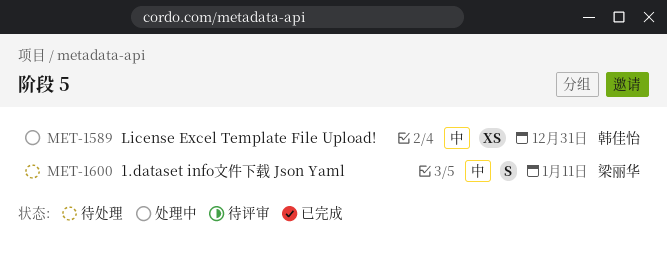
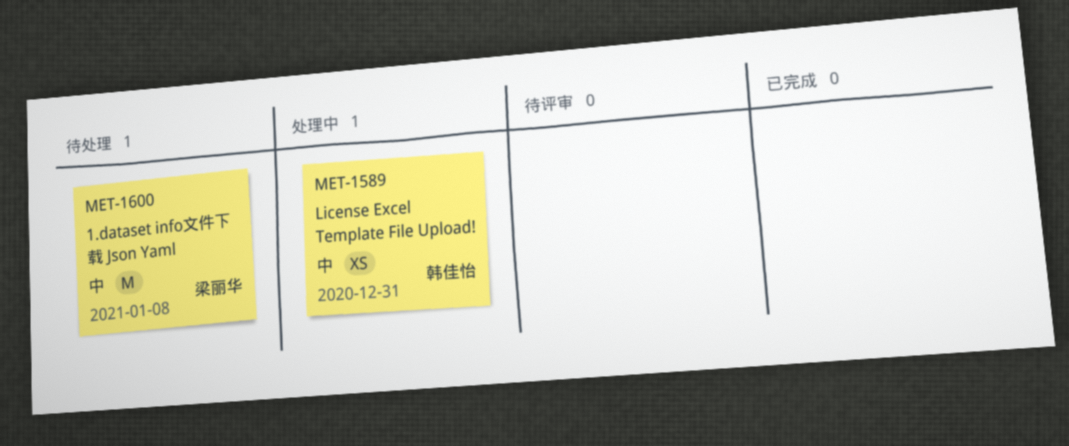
MET-1600, estimate: S -> M
MET-1600, due: Jan 11 -> Jan 8

